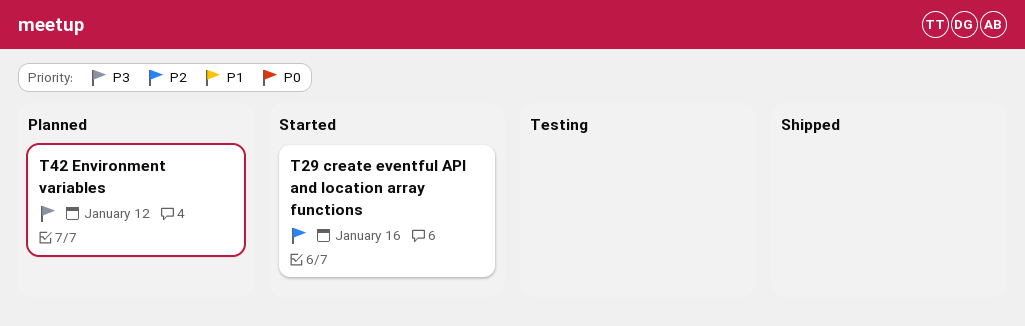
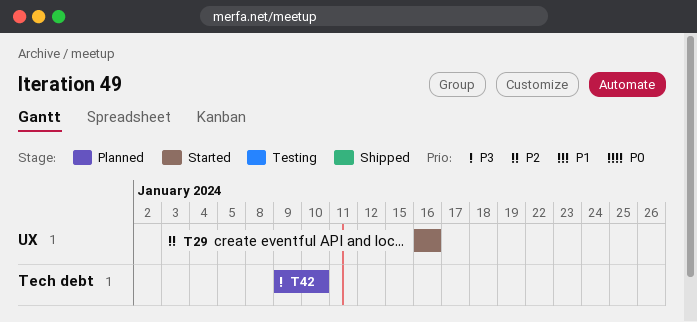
T42, due: Jan 12 -> Jan 10

